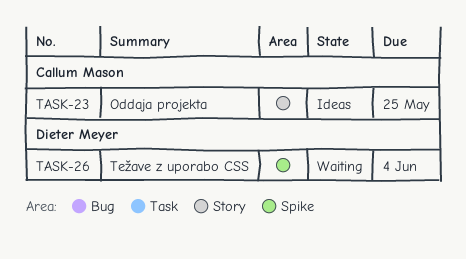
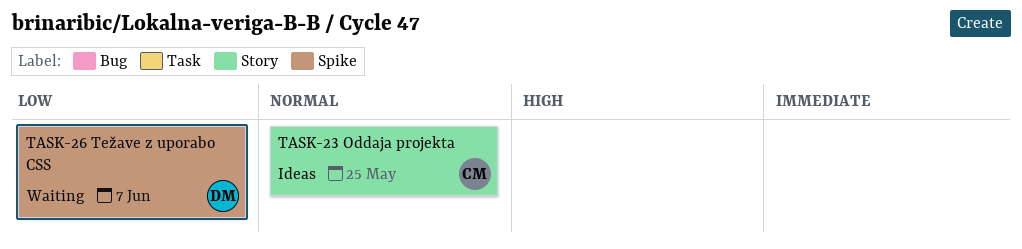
TASK-26, due: Jun 4 -> Jun 7

